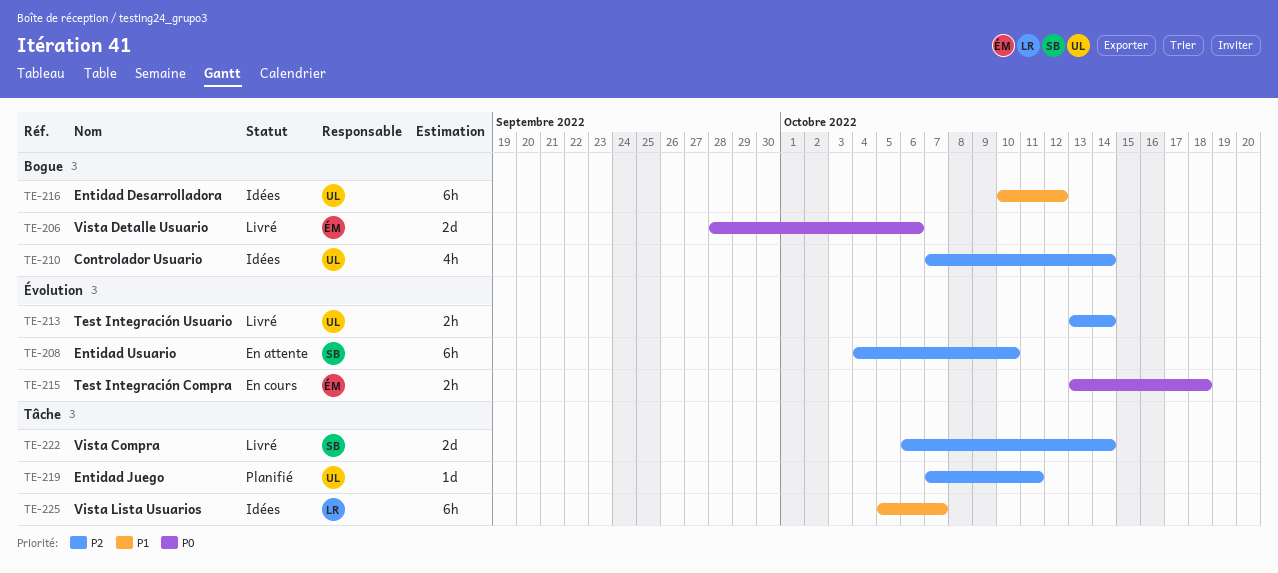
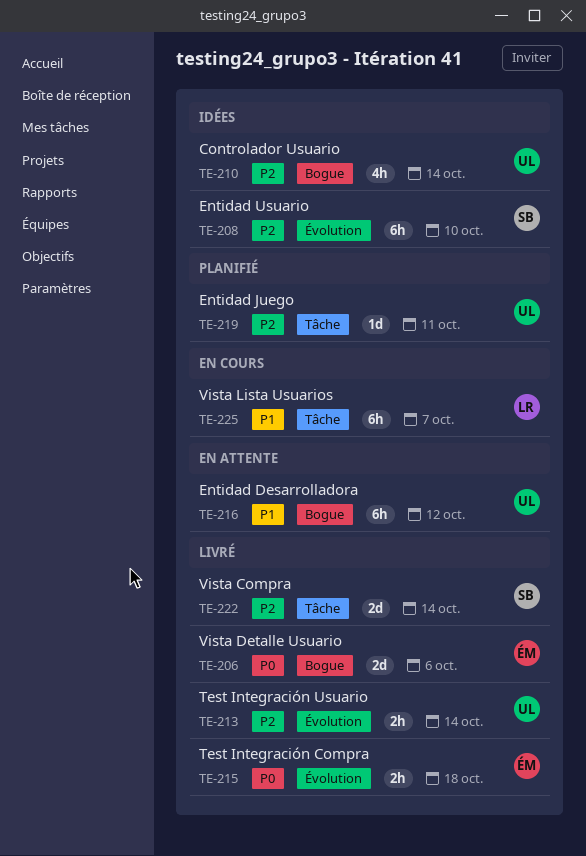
TE-208, status: En attente -> Idées
TE-215, status: En cours -> Livré
TE-216, status: Idées -> En attente
TE-225, status: Idées -> En cours

